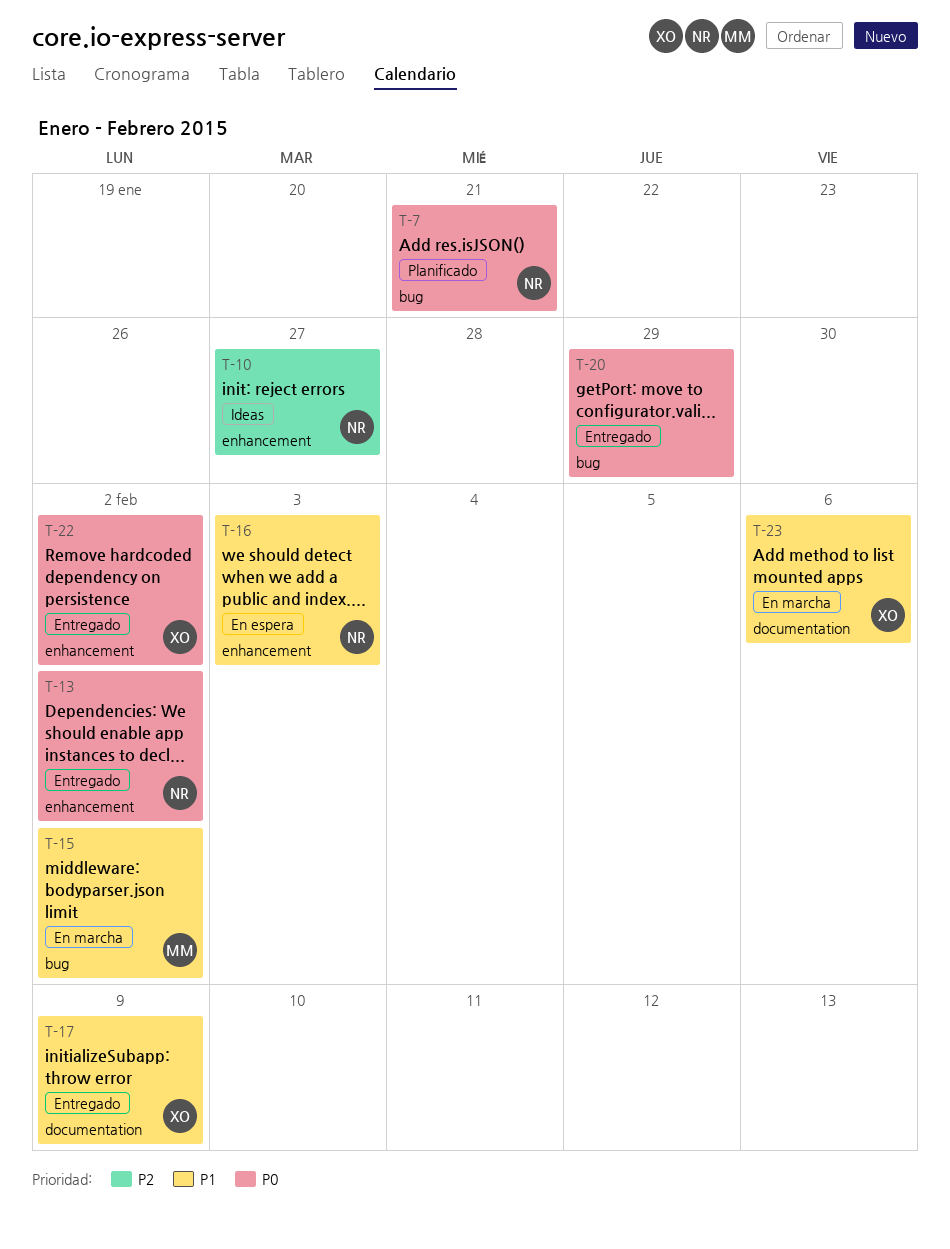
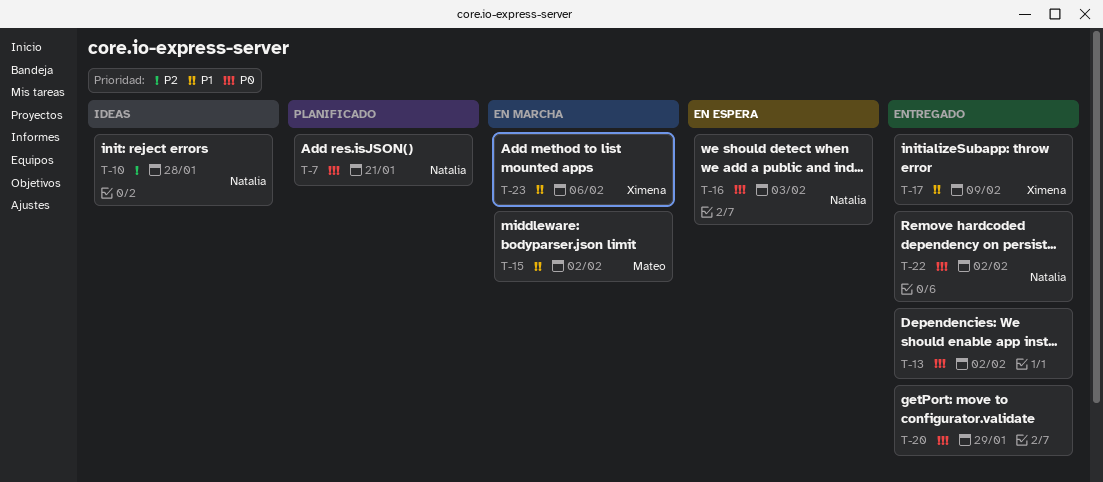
T-10, due: Jan 27 -> Jan 28
T-13, owner: Natalia -> none
T-16, priority: P1 -> P0
T-22, owner: Ximena -> Natalia

